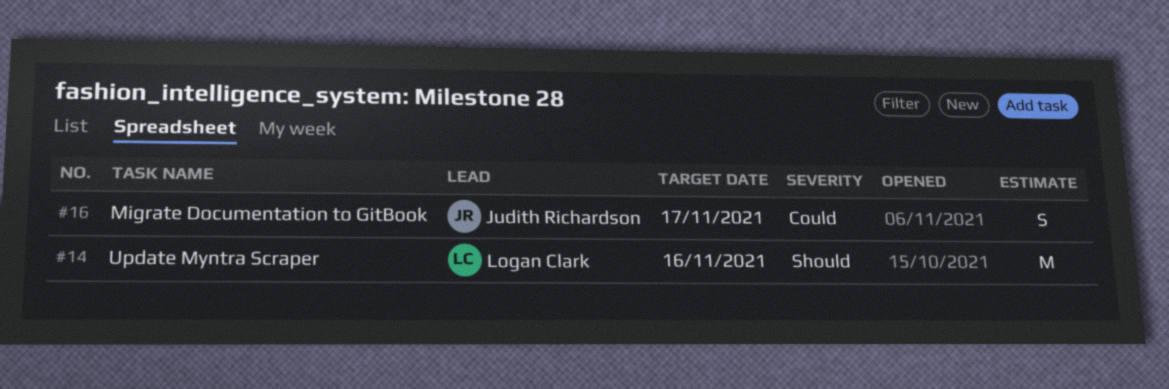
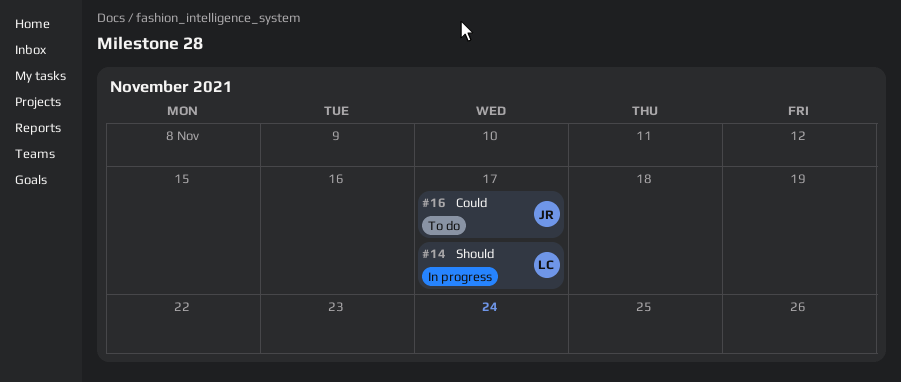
#14, due: Nov 16 -> Nov 17

